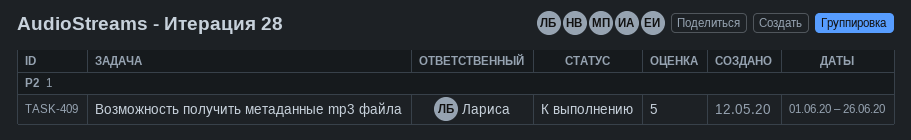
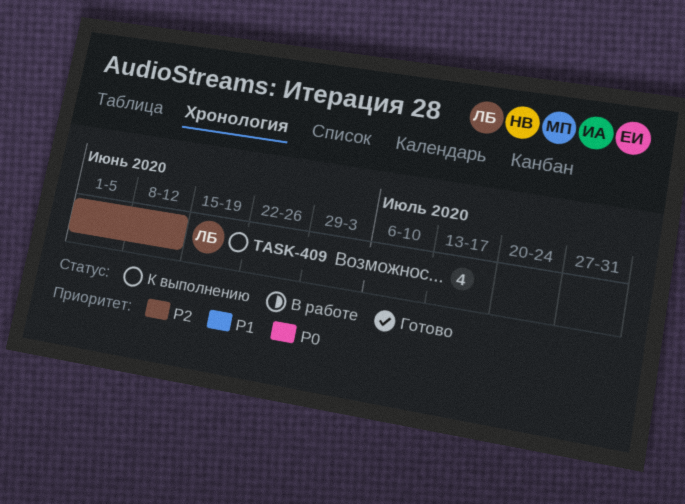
TASK-409, estimate: 5 -> 4
TASK-409, due: Jun 26 -> Jun 12

